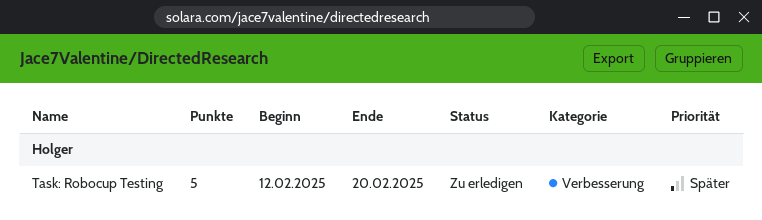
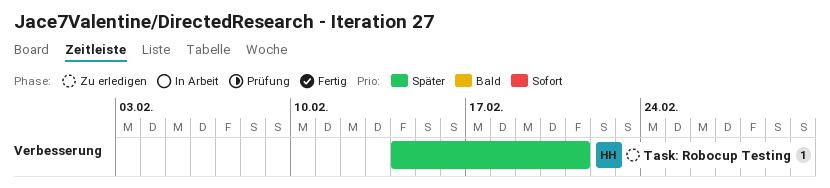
Task: Robocup Testing, estimate: 5 -> 1
Task: Robocup Testing, start: Feb 12 -> Feb 14
Task: Robocup Testing, due: Feb 20 -> Feb 21

